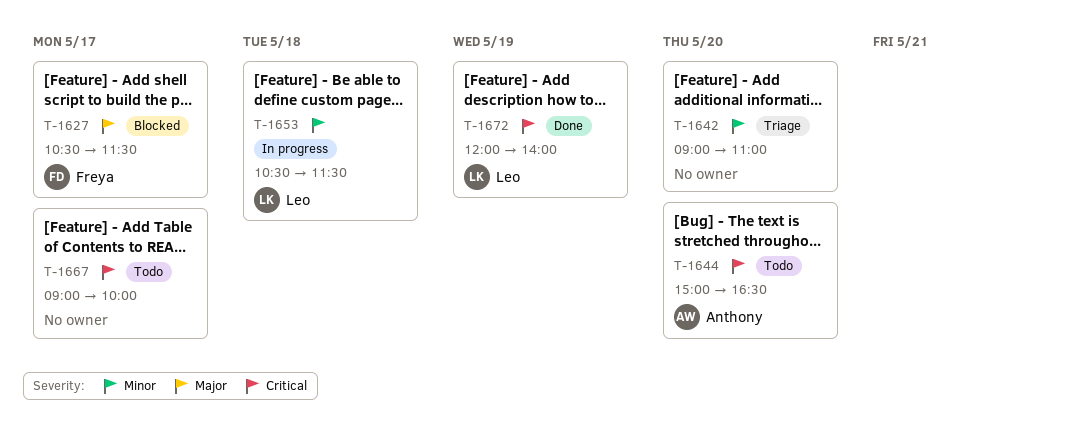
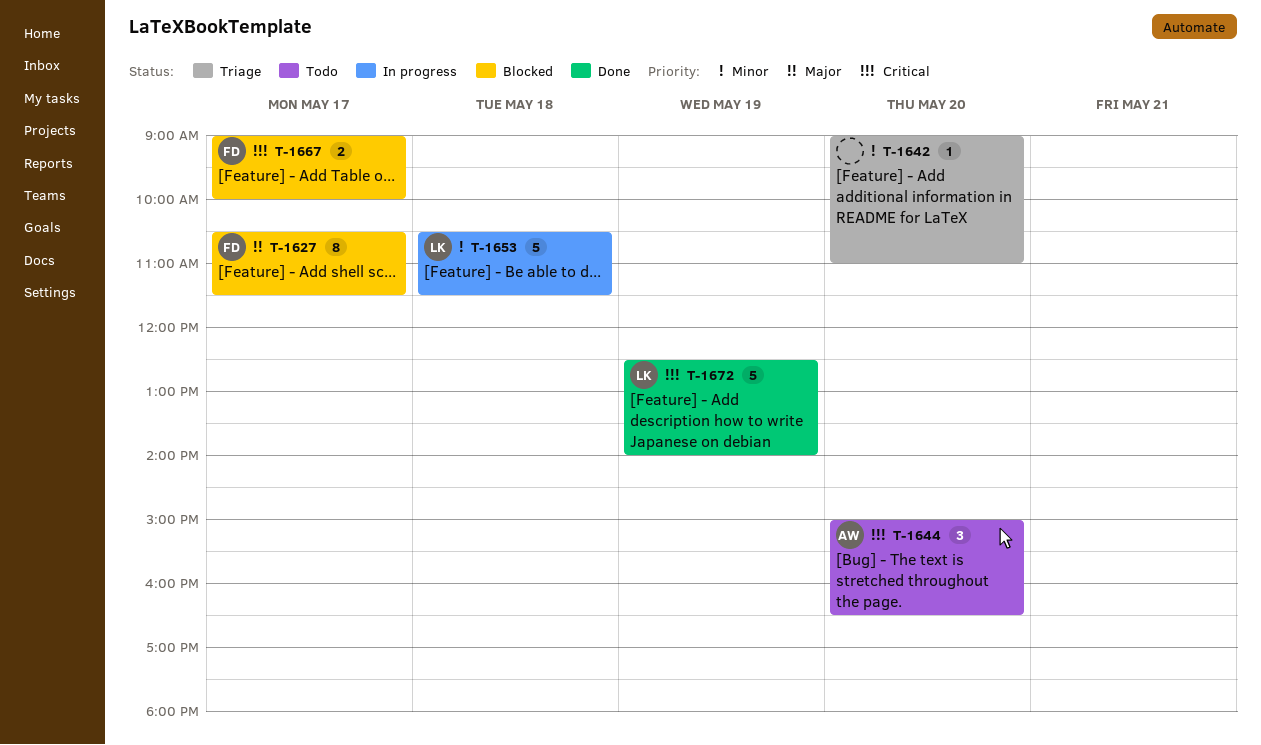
T-1667, status: Todo -> Blocked
T-1667, owner: none -> Freya
T-1672, begins: 12:00 -> 12:30

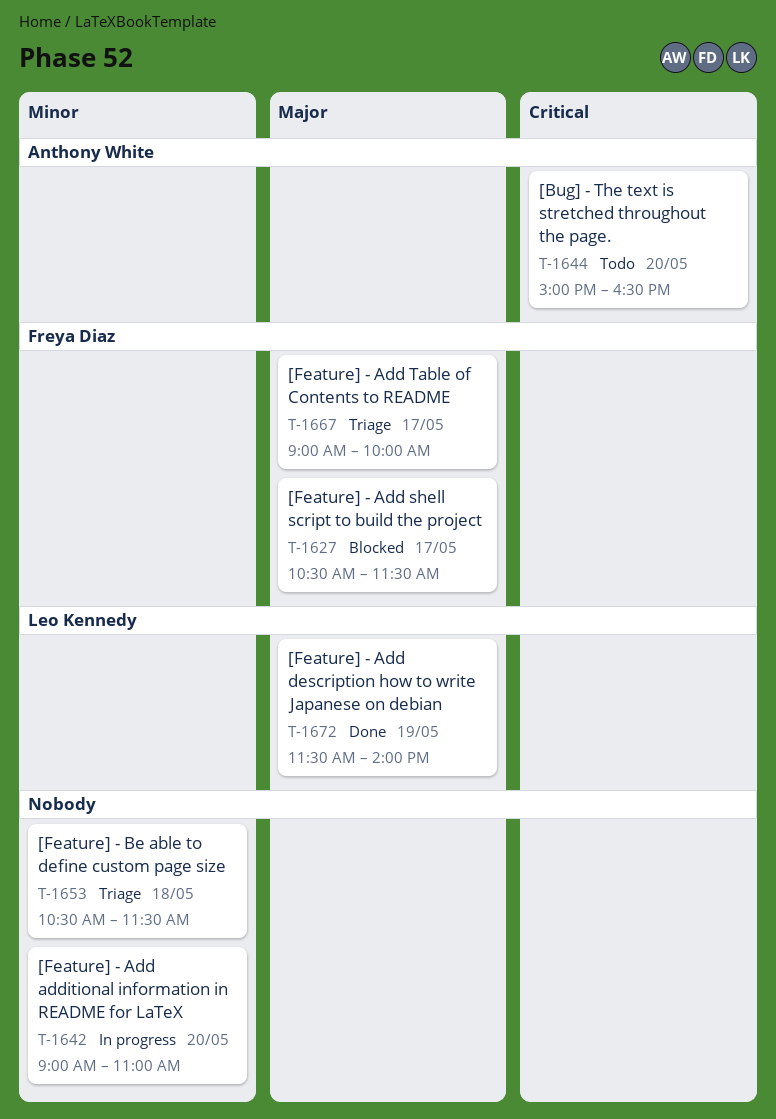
T-1642, status: Triage -> In progress
T-1653, status: In progress -> Triage
T-1653, owner: Leo Kennedy -> none
T-1667, status: Blocked -> Triage
T-1667, priority: Critical -> Major
T-1672, priority: Critical -> Major
T-1672, begins: 12:30 -> 11:30

